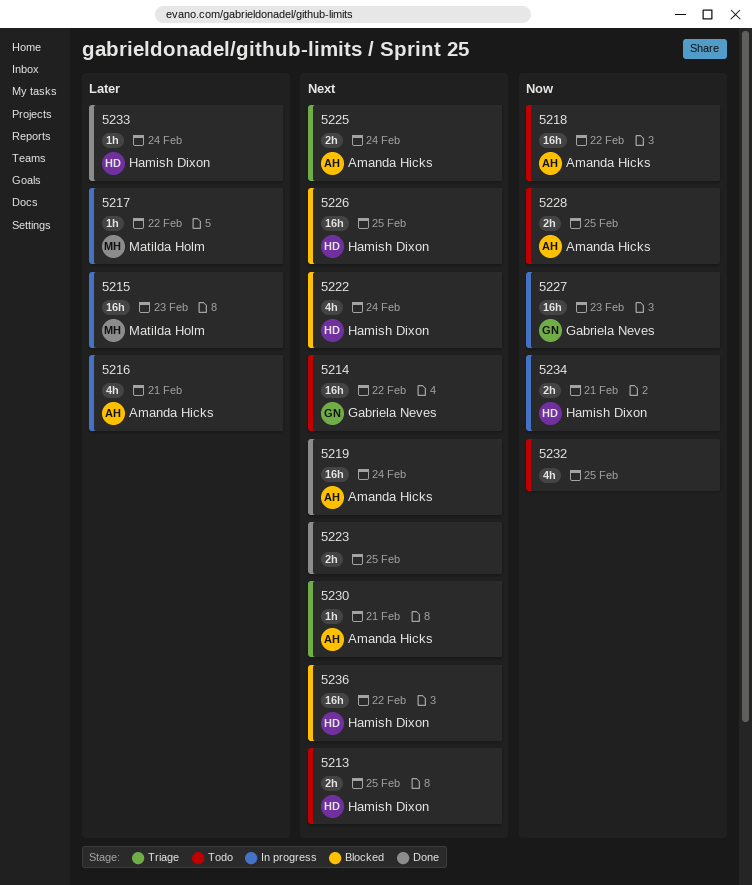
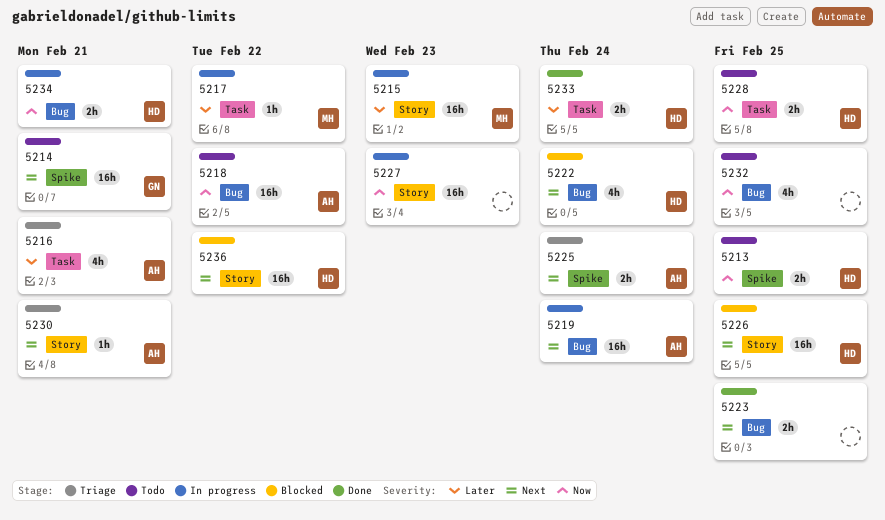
5213, priority: Next -> Now
5214, due: Feb 22 -> Feb 21
5216, status: In progress -> Triage
5219, status: Done -> In progress
5227, owner: Gabriela Neves -> none
5228, owner: Amanda Hicks -> Hamish Dixon
5233, estimate: 1h -> 2h

